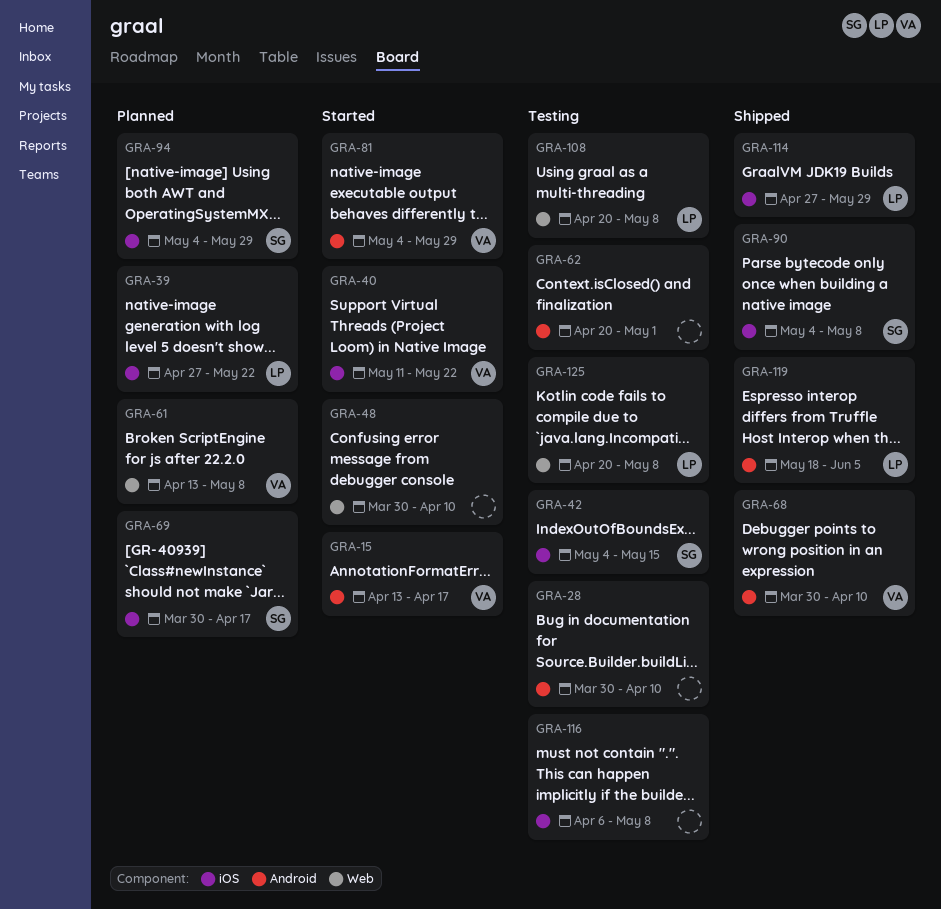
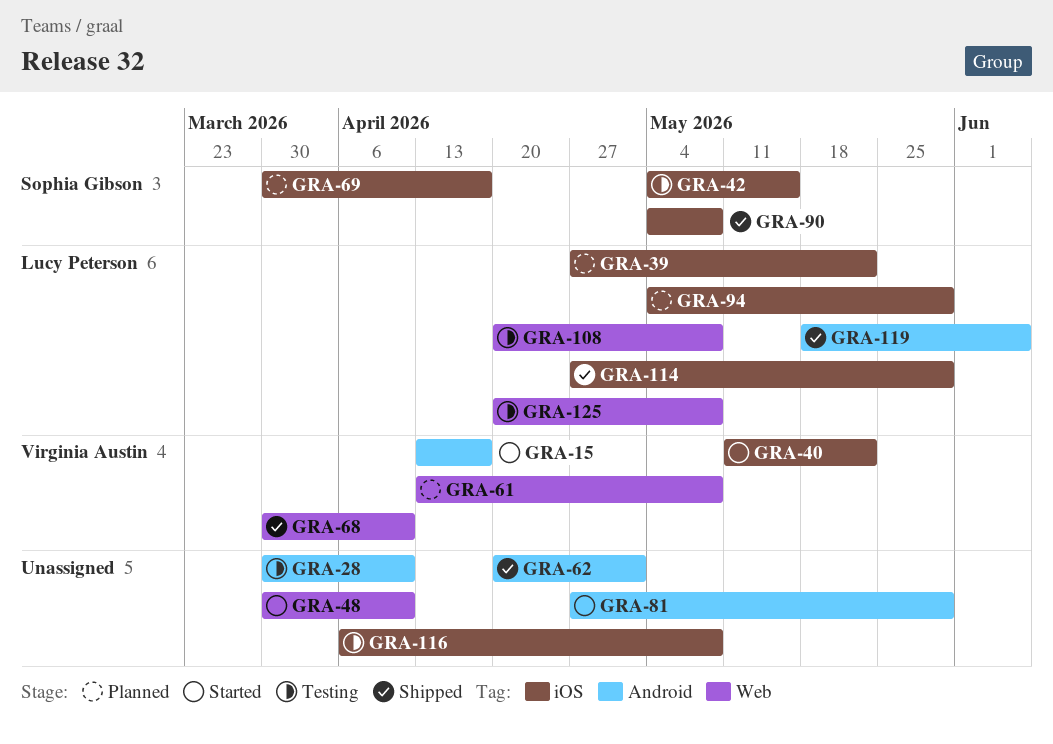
GRA-62, status: Testing -> Shipped
GRA-68, label: Android -> Web
GRA-81, owner: Virginia Austin -> none
GRA-81, start: May 4 -> Apr 27
GRA-94, owner: Sophia Gibson -> Lucy Peterson

